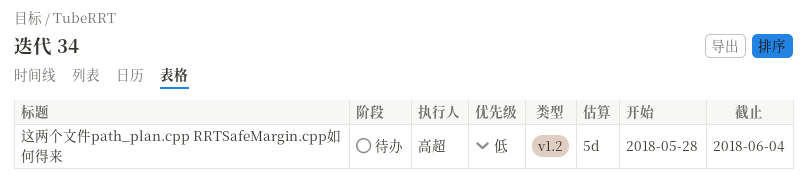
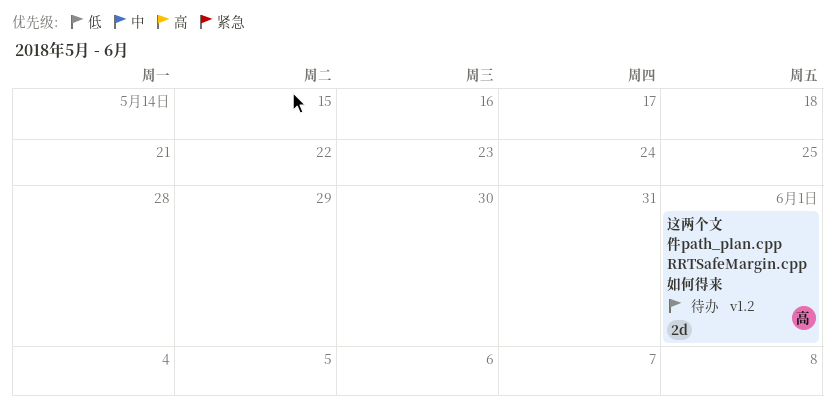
这两个文件path_plan.cpp RRTSafeMargin.cpp如何得来, estimate: 5d -> 2d
这两个文件path_plan.cpp RRTSafeMargin.cpp如何得来, due: Jun 4 -> Jun 1

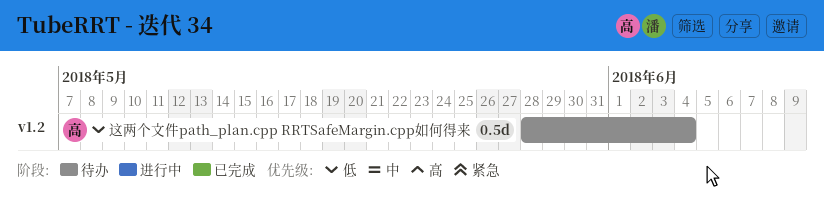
这两个文件path_plan.cpp RRTSafeMargin.cpp如何得来, estimate: 2d -> 0.5d
这两个文件path_plan.cpp RRTSafeMargin.cpp如何得来, due: Jun 1 -> Jun 4

